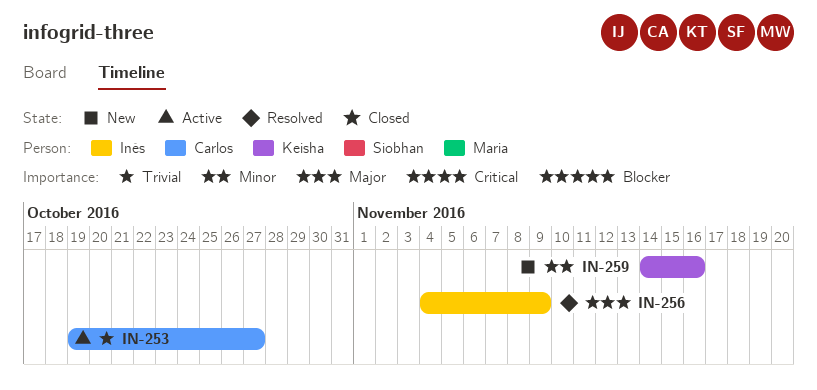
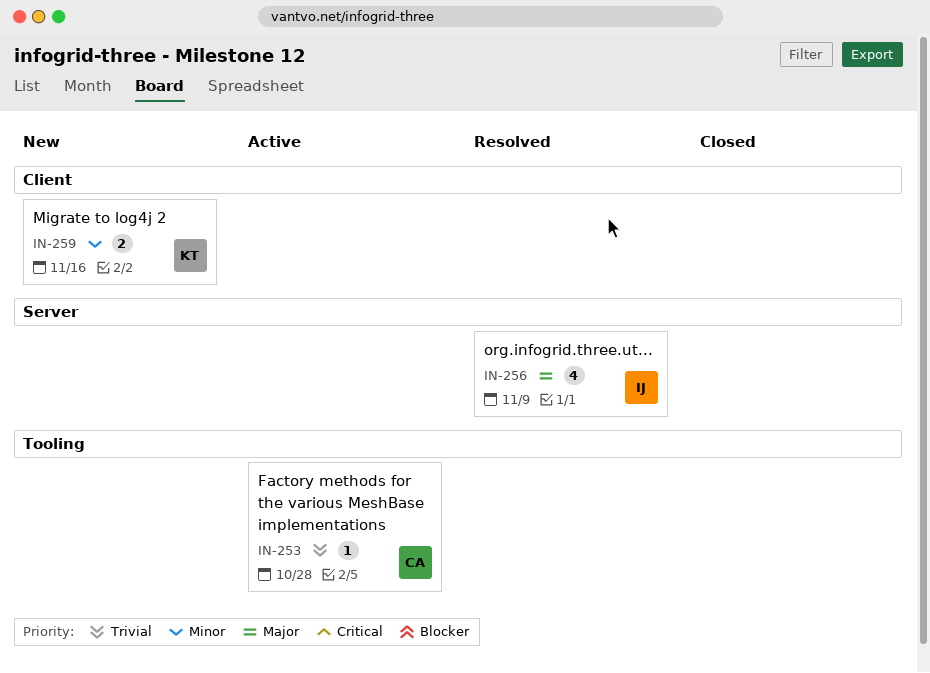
IN-253, due: Oct 27 -> Oct 28

